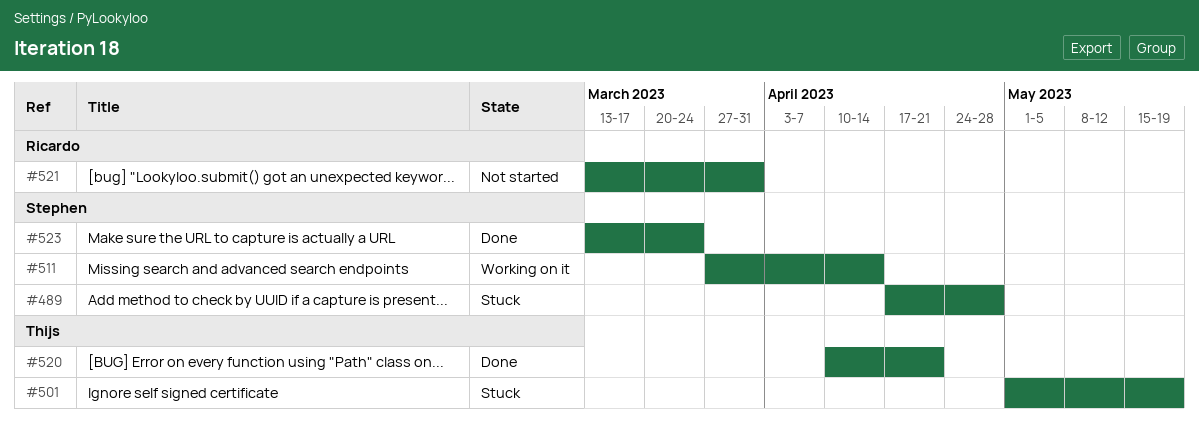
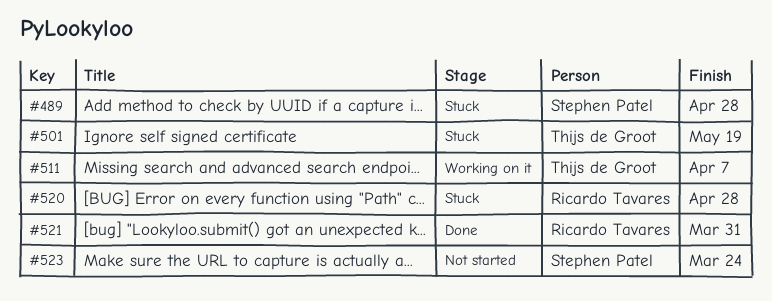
#511, owner: Stephen Patel -> Thijs de Groot
#511, due: Apr 14 -> Apr 7
#520, status: Done -> Stuck
#520, owner: Thijs de Groot -> Ricardo Tavares
#520, due: Apr 21 -> Apr 28
#521, status: Not started -> Done
#523, status: Done -> Not started

